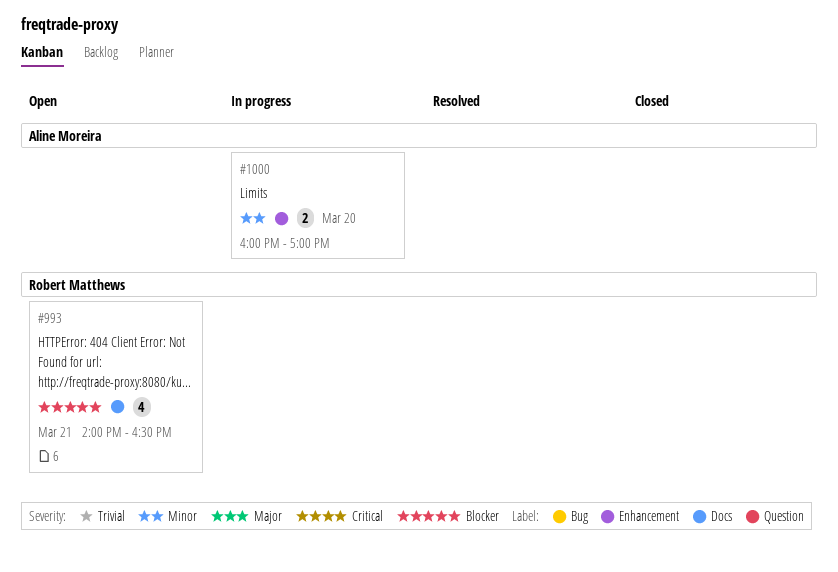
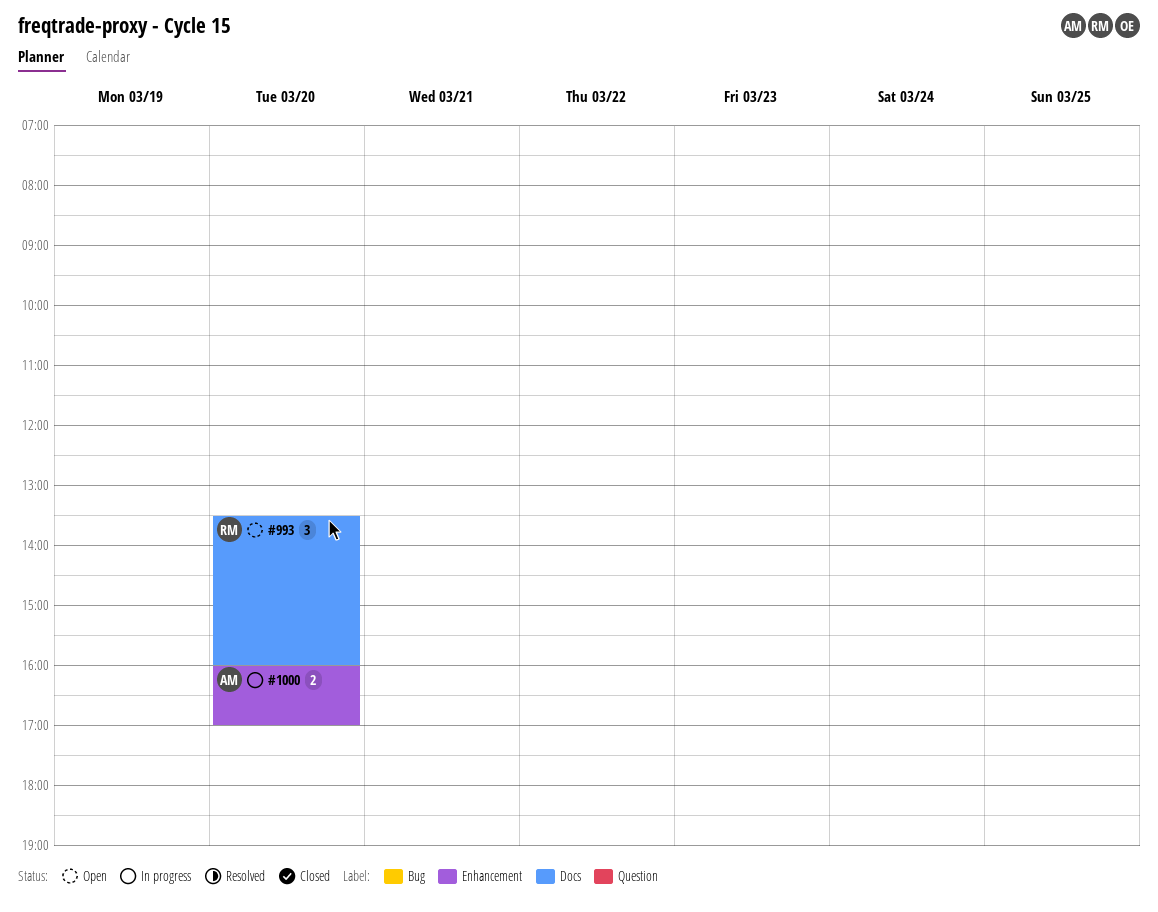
#993, estimate: 4 -> 3
#993, day: Mar 21 -> Mar 20
#993, begins: 14:00 -> 13:30
#993, ends: 16:30 -> 16:00

